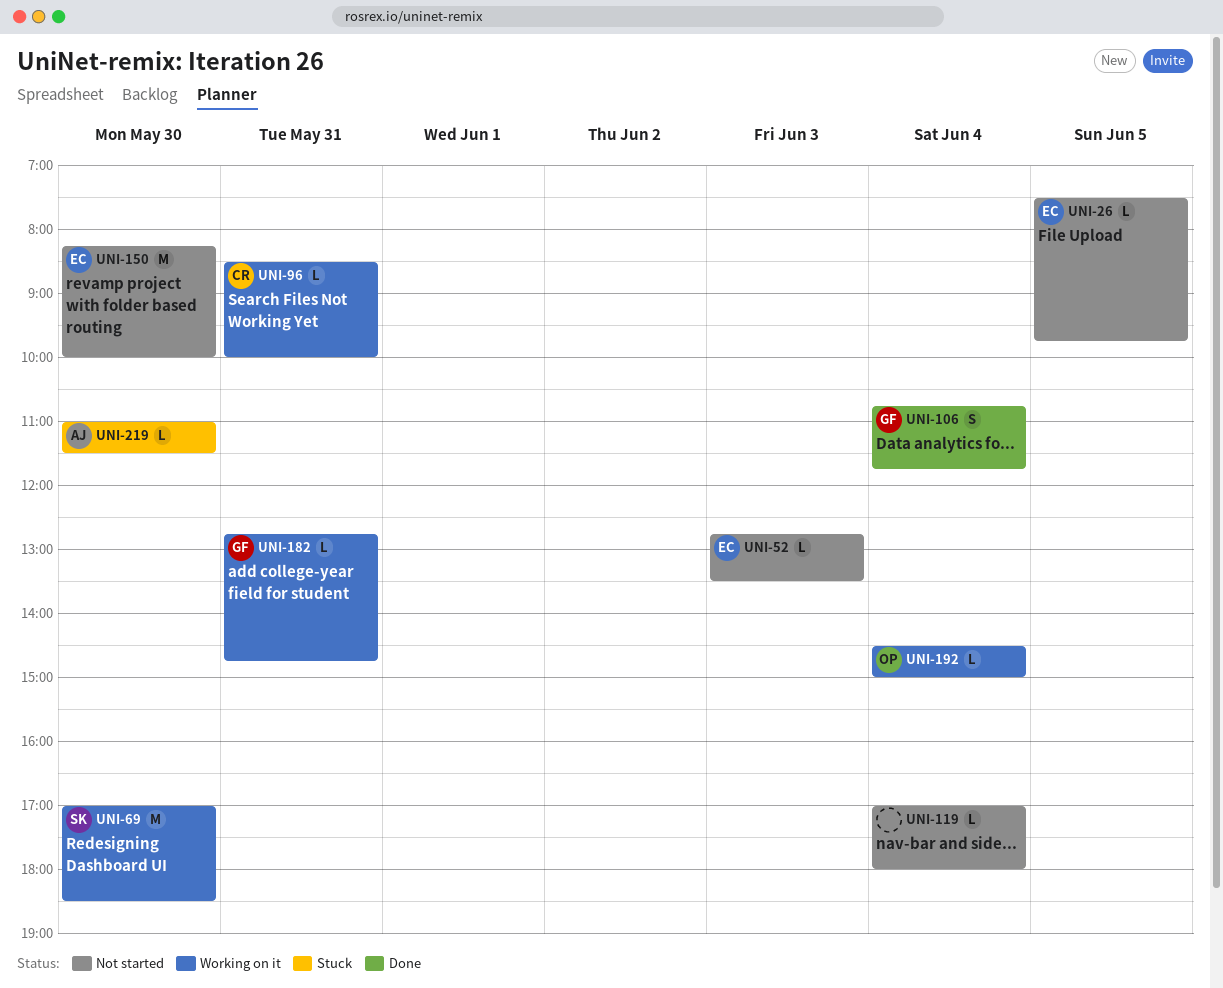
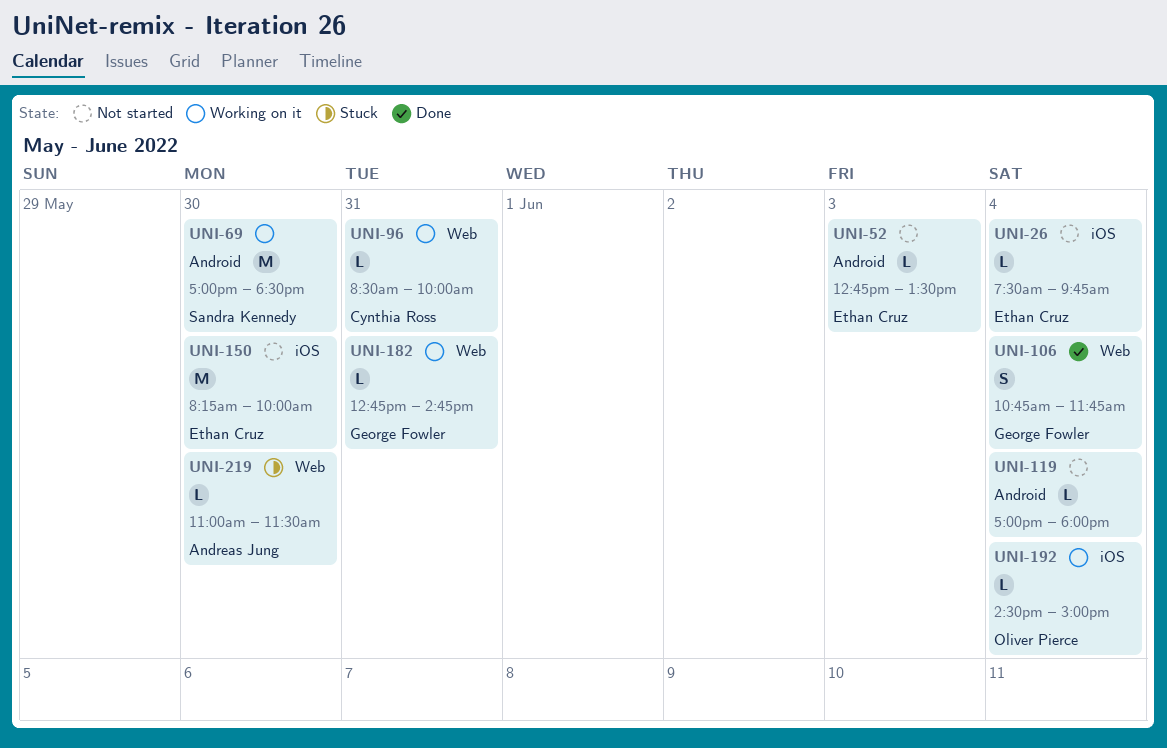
UNI-26, day: Jun 5 -> Jun 4

